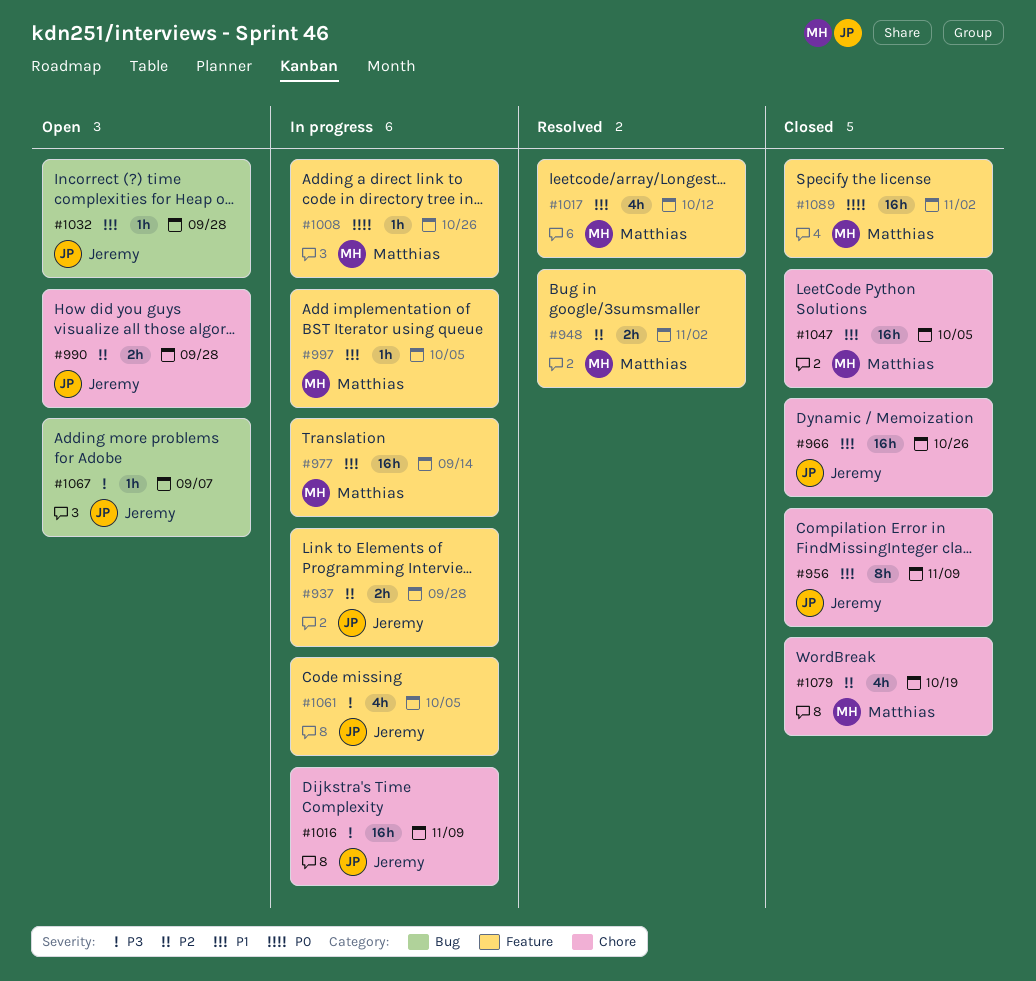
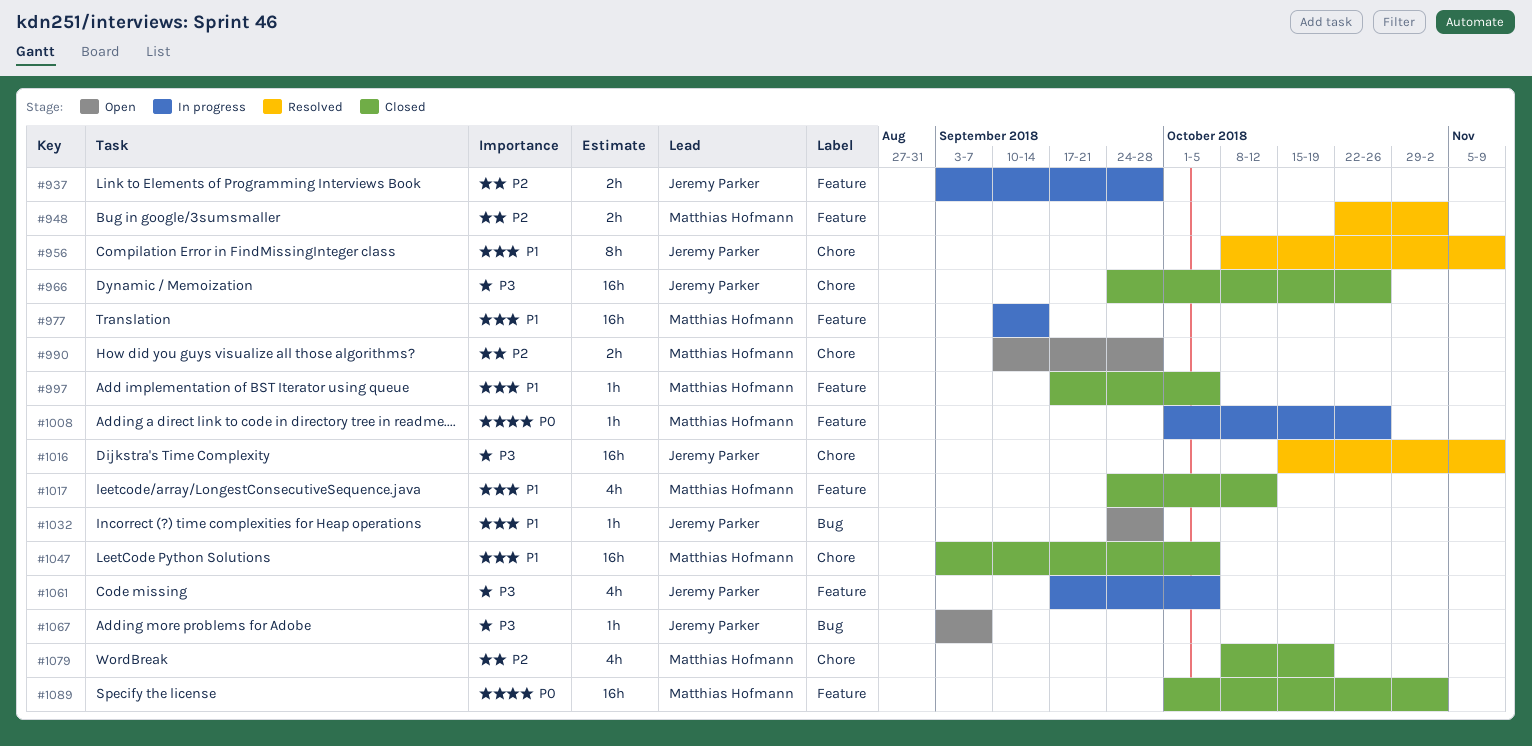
#956, status: Closed -> Resolved
#966, priority: P1 -> P3
#990, owner: Jeremy Parker -> Matthias Hofmann
#997, status: In progress -> Closed
#1016, status: In progress -> Resolved
#1017, status: Resolved -> Closed

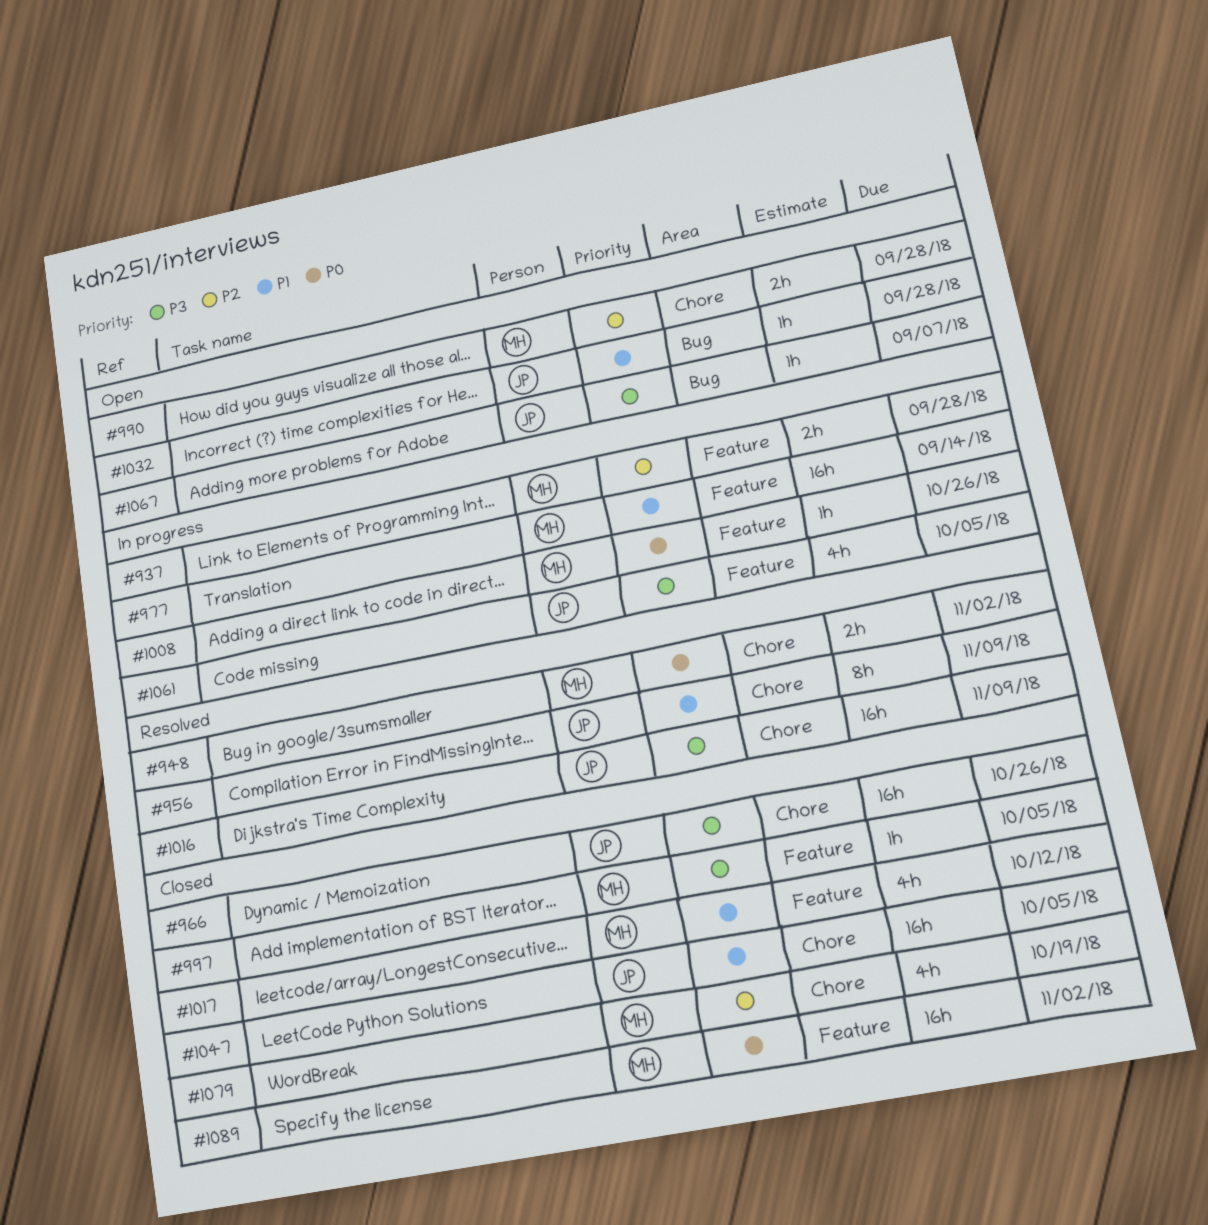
#937, owner: Jeremy Parker -> Matthias Hofmann
#948, priority: P2 -> P0
#948, label: Feature -> Chore
#997, priority: P1 -> P3
#1047, owner: Matthias Hofmann -> Jeremy Parker

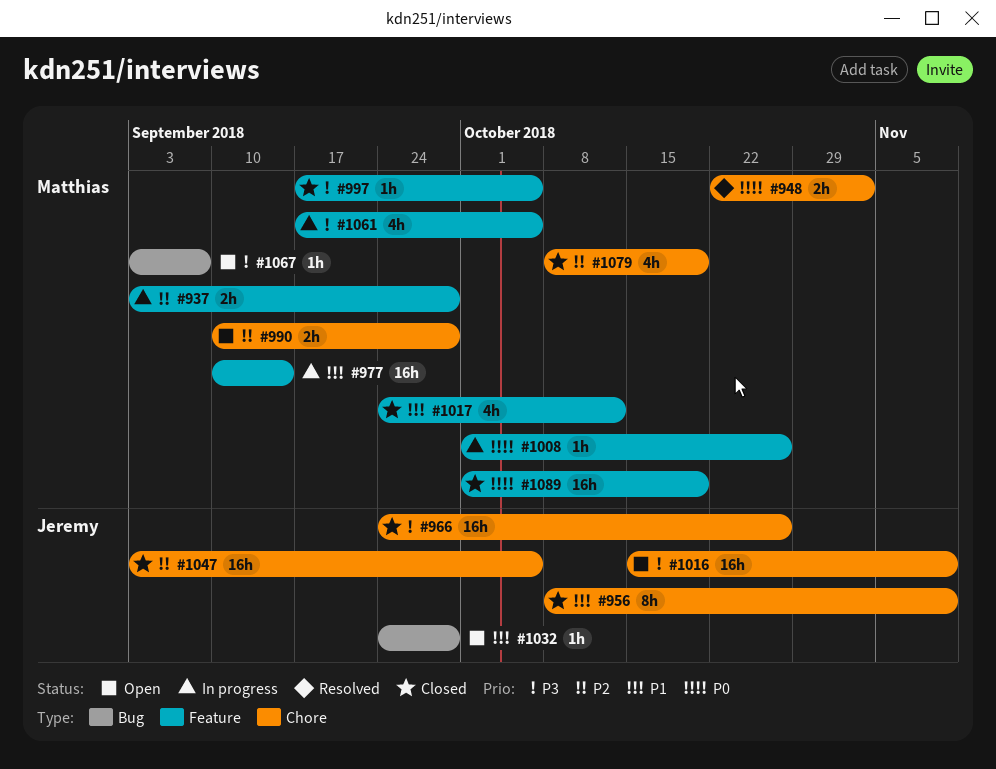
#956, status: Resolved -> Closed
#1016, status: Resolved -> Open
#1047, priority: P1 -> P2
#1061, owner: Jeremy -> Matthias
#1067, owner: Jeremy -> Matthias
#1089, due: Nov 2 -> Oct 19

